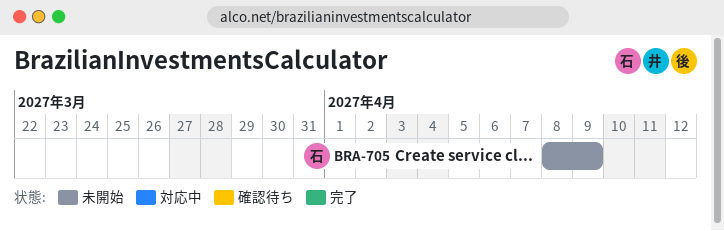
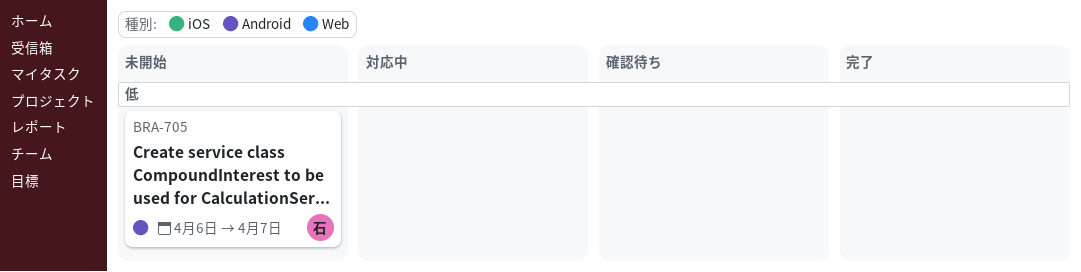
BRA-705, start: Apr 8 -> Apr 6
BRA-705, due: Apr 9 -> Apr 7

